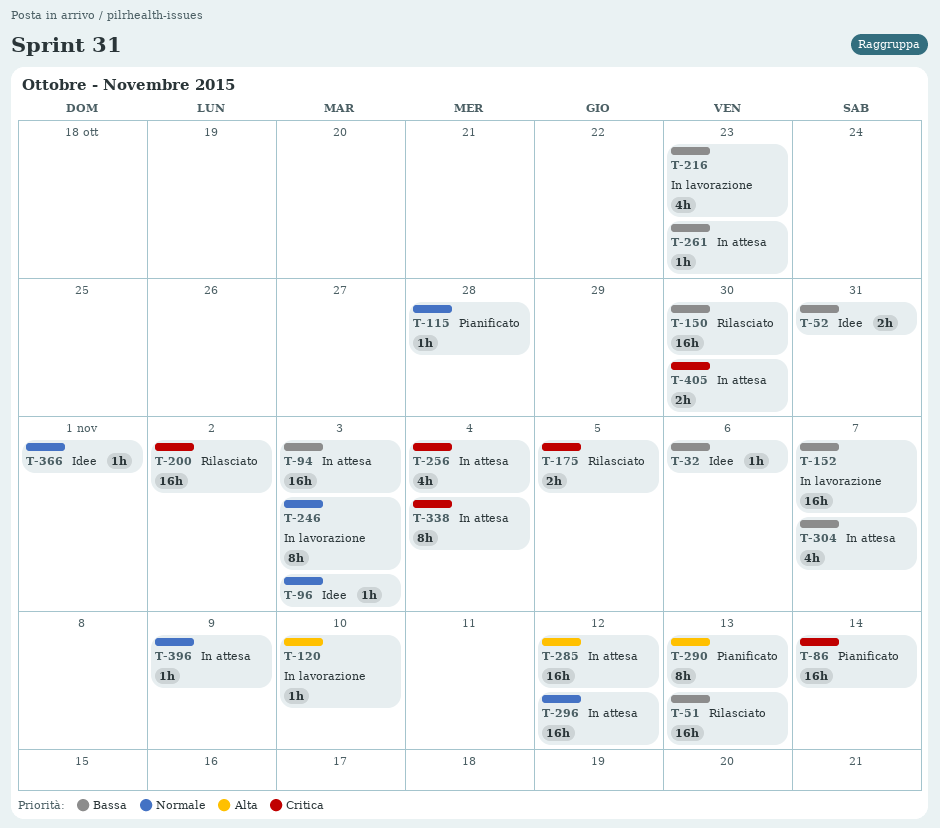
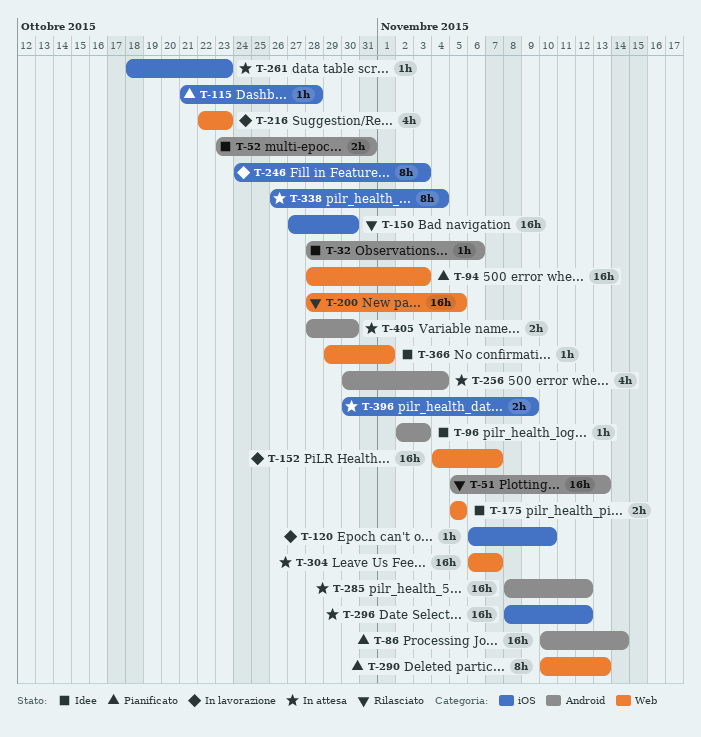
T-94, status: In attesa -> Pianificato
T-175, status: Rilasciato -> Idee
T-200, due: Nov 2 -> Nov 5
T-304, estimate: 4h -> 16h
T-396, estimate: 1h -> 2h

